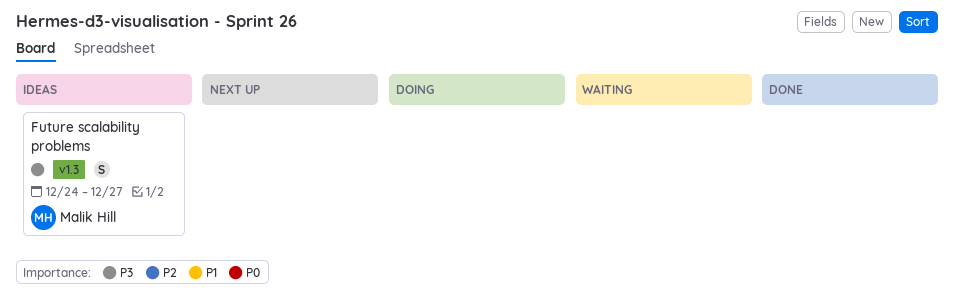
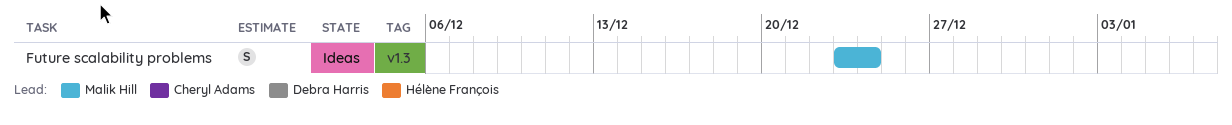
Future scalability problems, start: Dec 24 -> Dec 23
Future scalability problems, due: Dec 27 -> Dec 24

